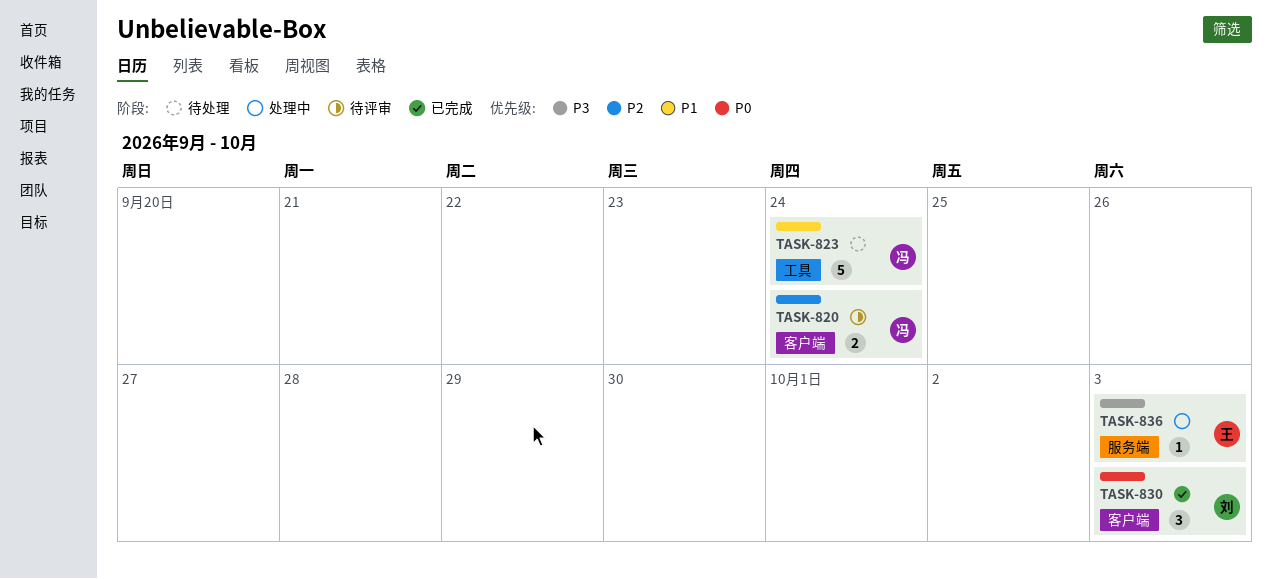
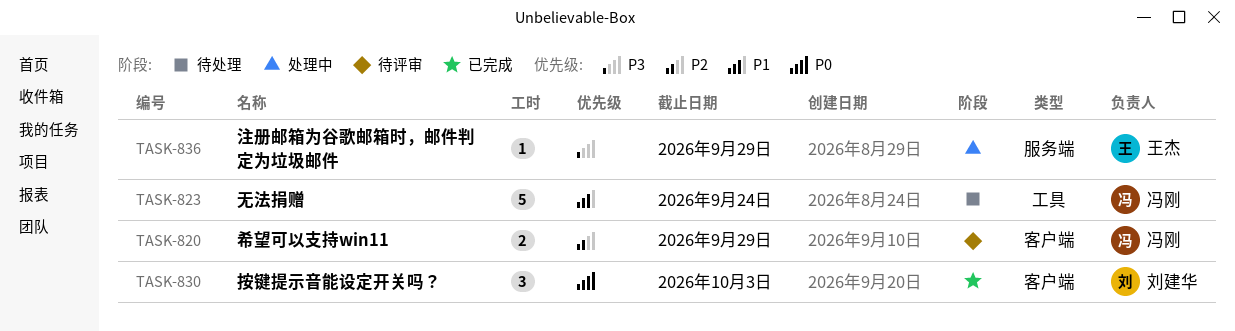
TASK-820, due: Sep 24 -> Sep 29
TASK-836, due: Oct 3 -> Sep 29

